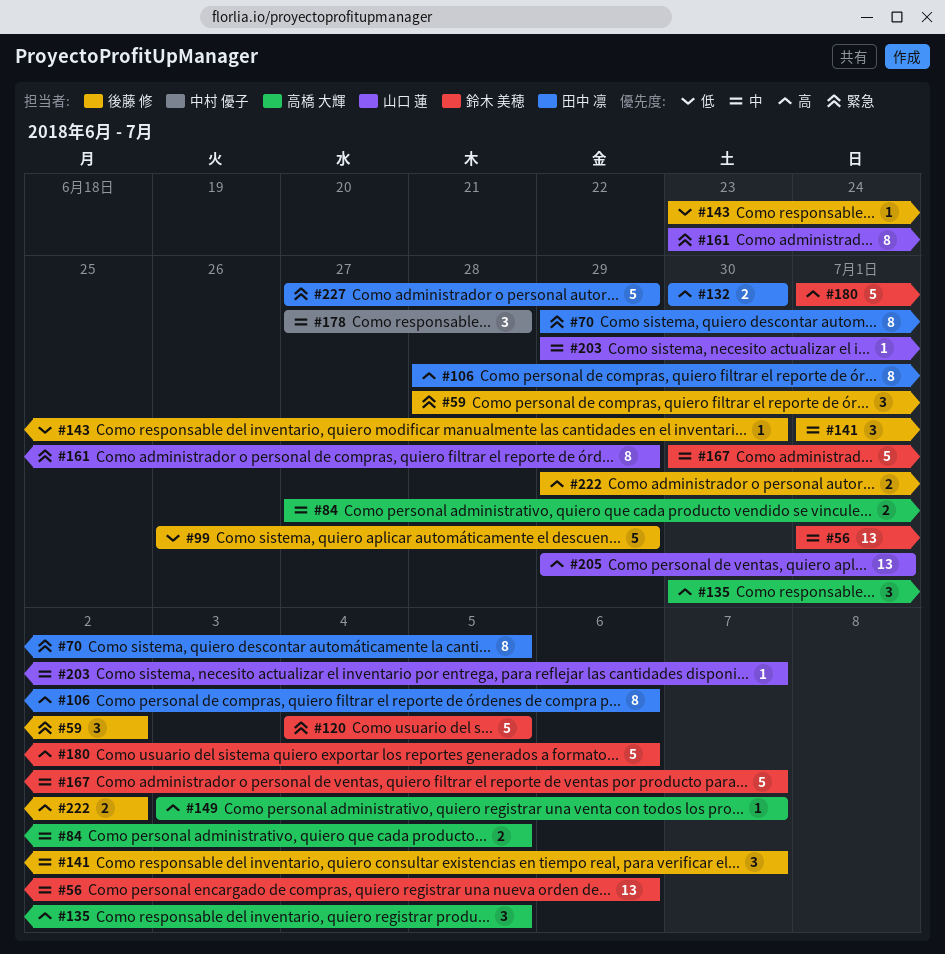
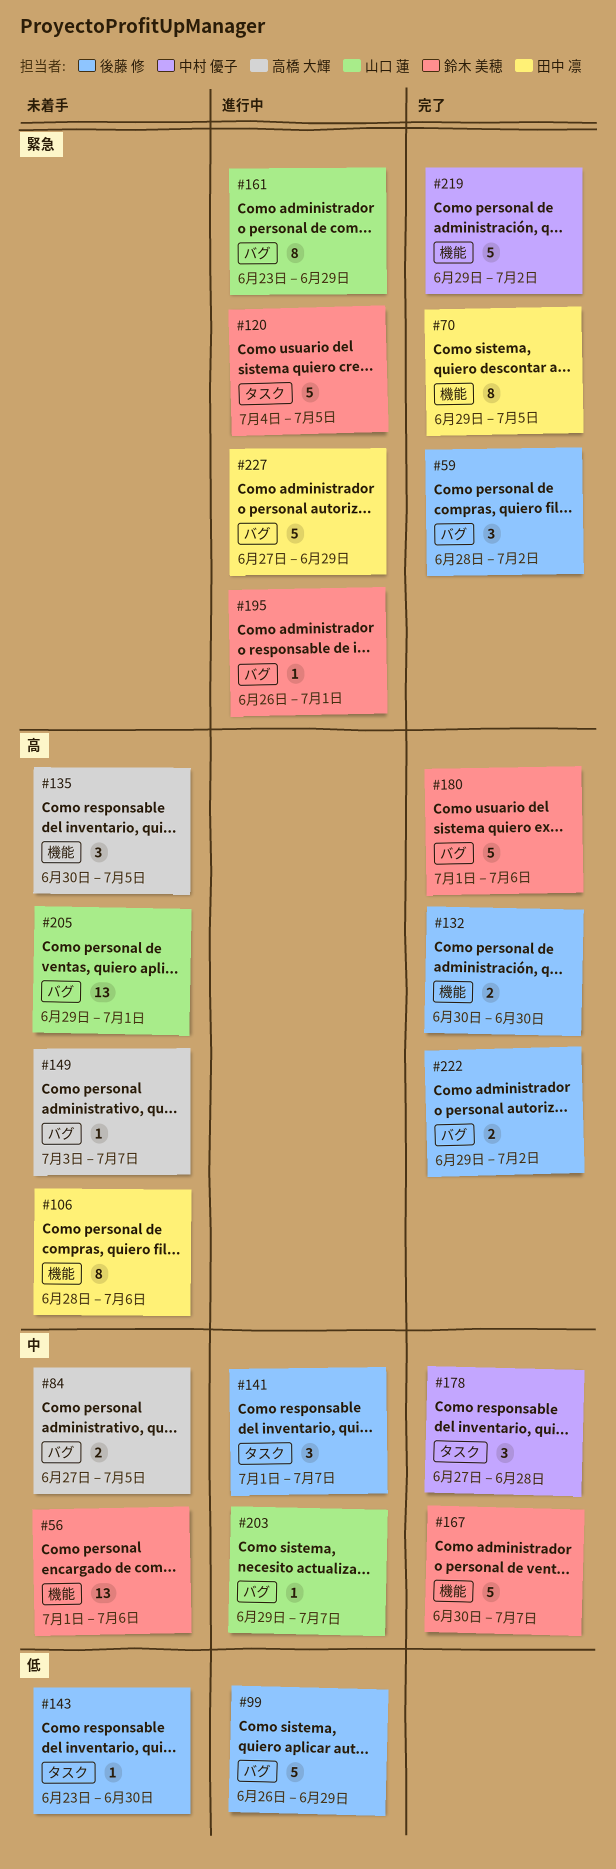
#132, owner: 田中 凛 -> 後藤 修
#195: none -> present
#219: none -> present

